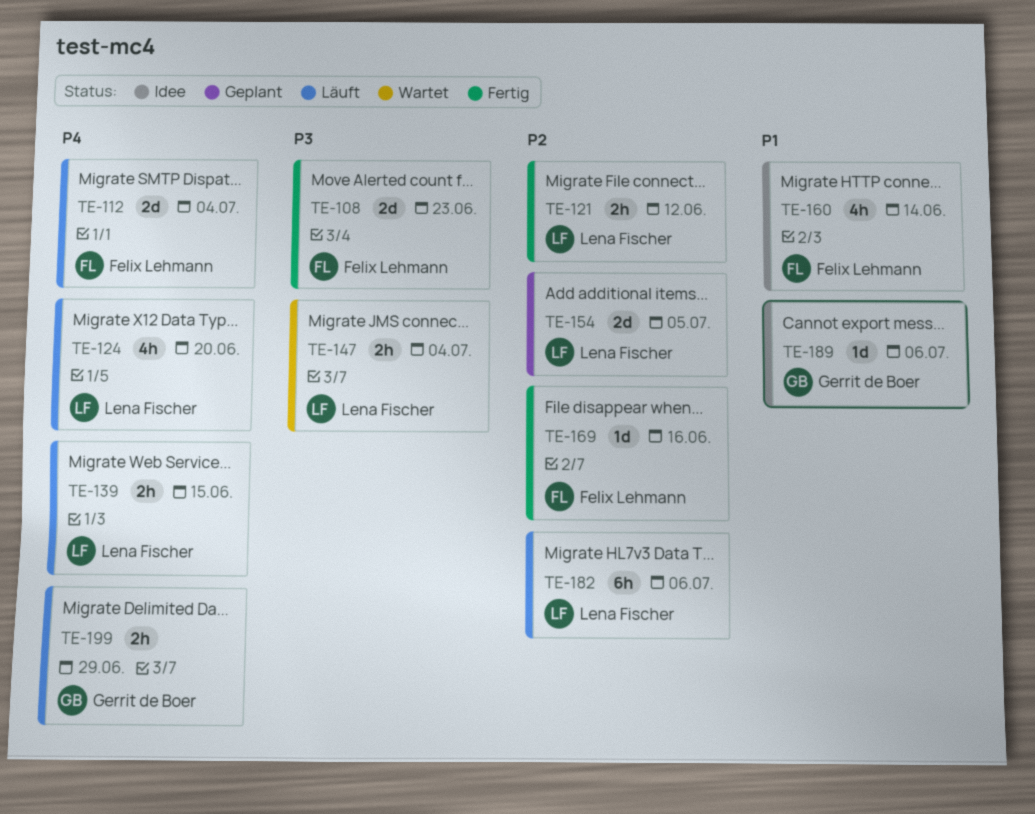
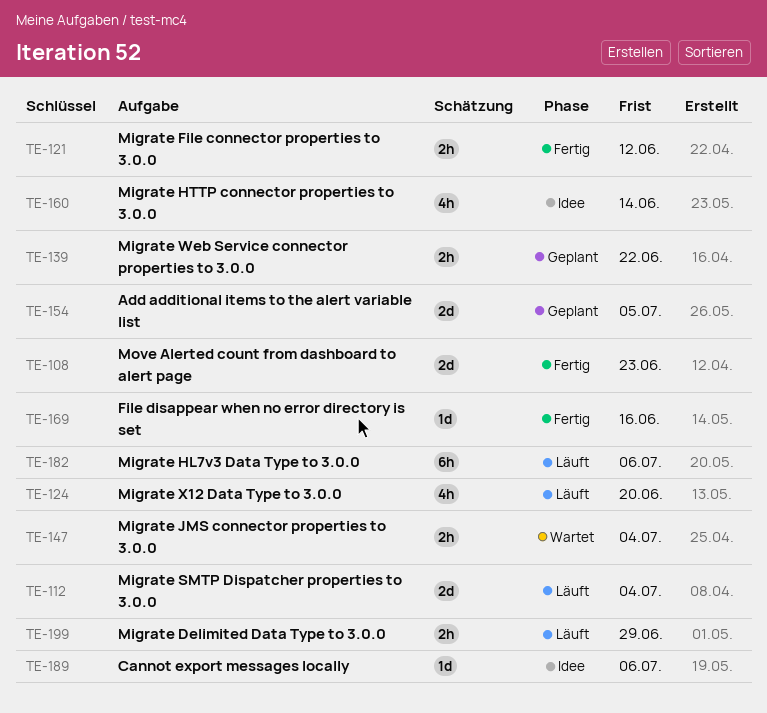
TE-139, status: Läuft -> Geplant
TE-139, due: Jun 15 -> Jun 22

